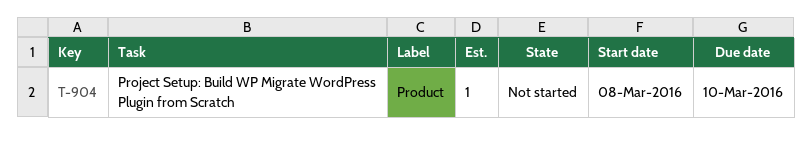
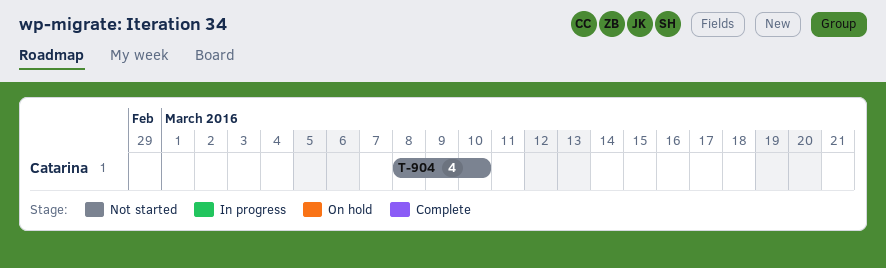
T-904, estimate: 1 -> 4

